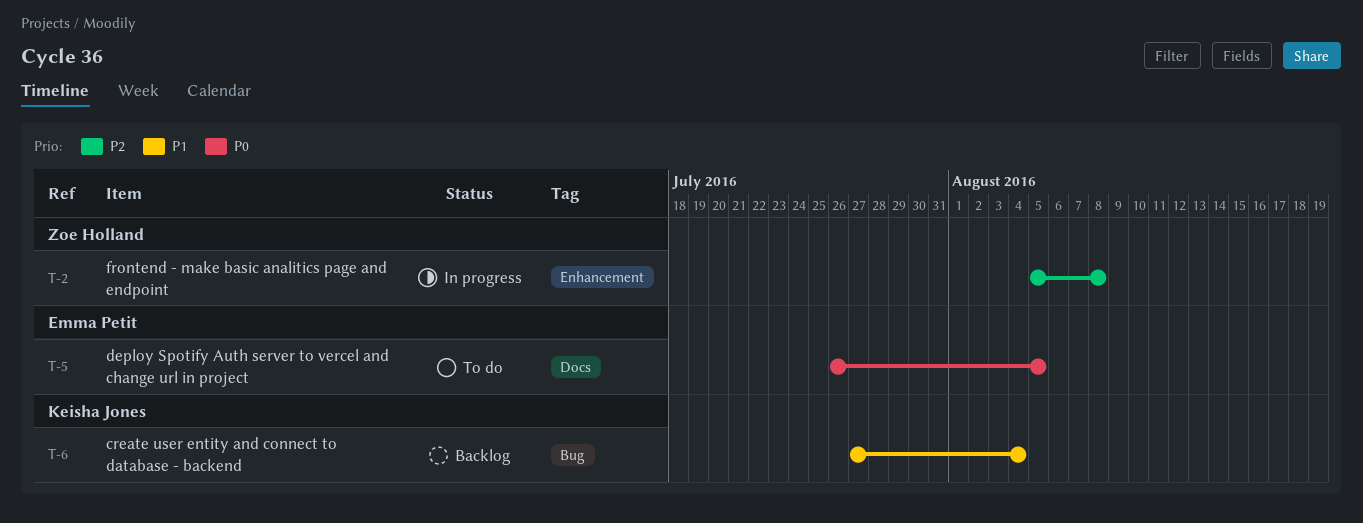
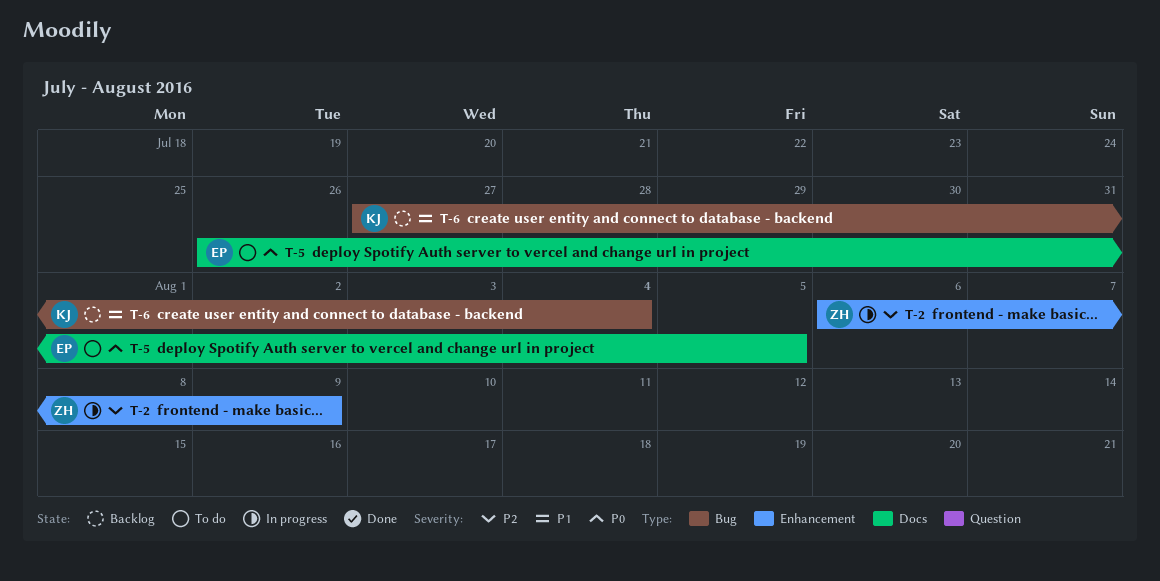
T-2, start: Aug 5 -> Aug 6
T-2, due: Aug 8 -> Aug 9

